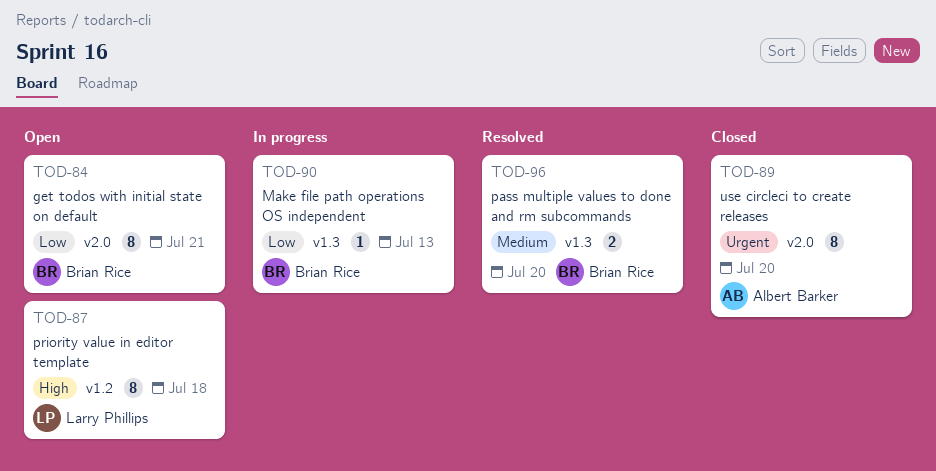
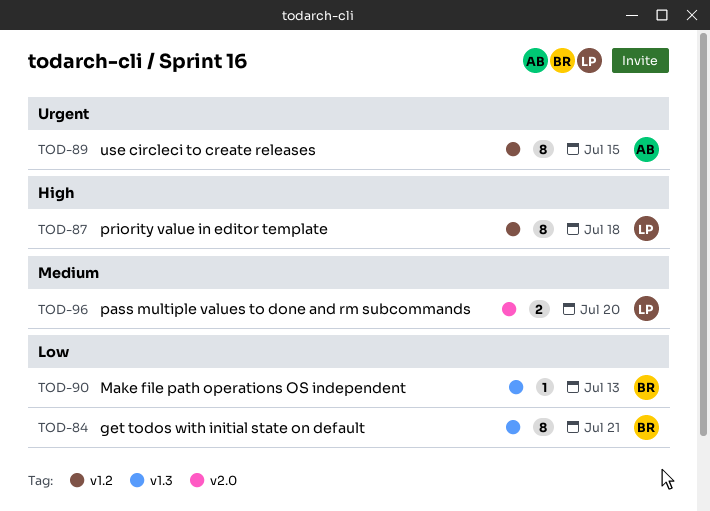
TOD-84, label: v2.0 -> v1.3
TOD-89, label: v2.0 -> v1.2
TOD-89, due: Jul 20 -> Jul 15
TOD-96, owner: Brian Rice -> Larry Phillips
TOD-96, label: v1.3 -> v2.0

